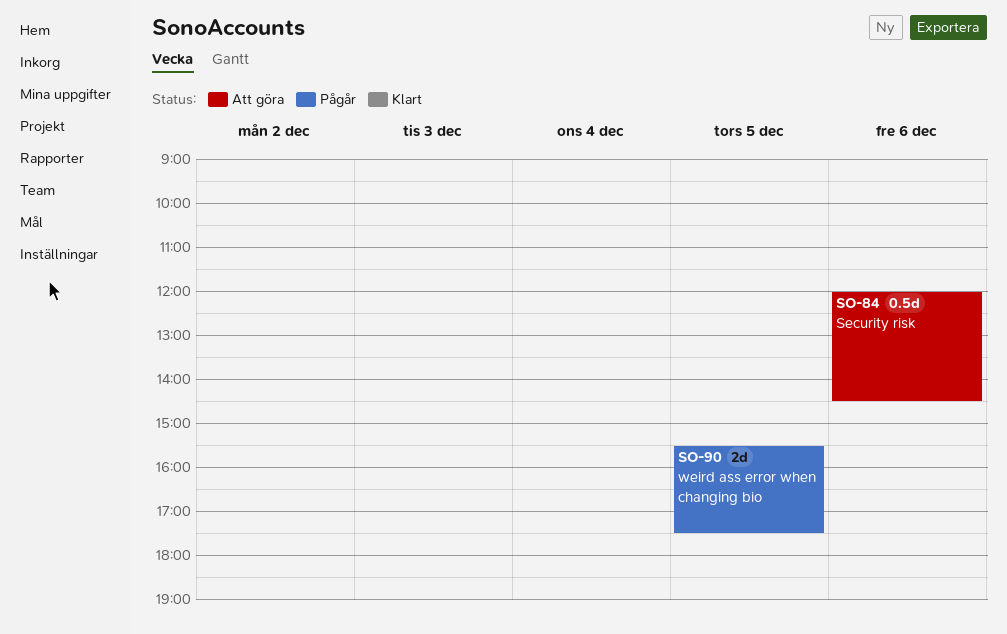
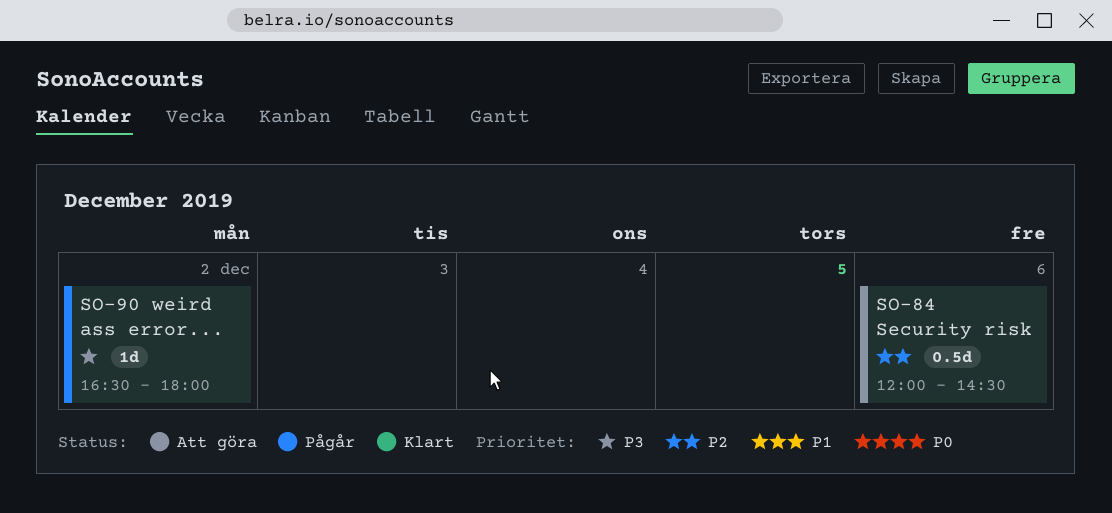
SO-90, estimate: 2d -> 1d
SO-90, day: Dec 5 -> Dec 2
SO-90, begins: 15:30 -> 16:30
SO-90, ends: 17:30 -> 18:00

